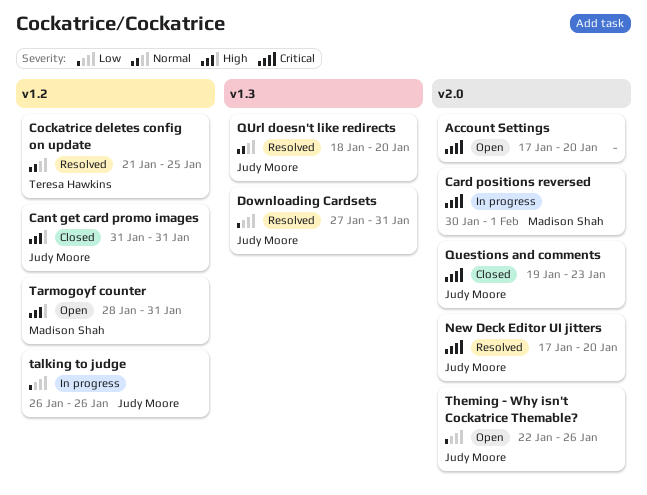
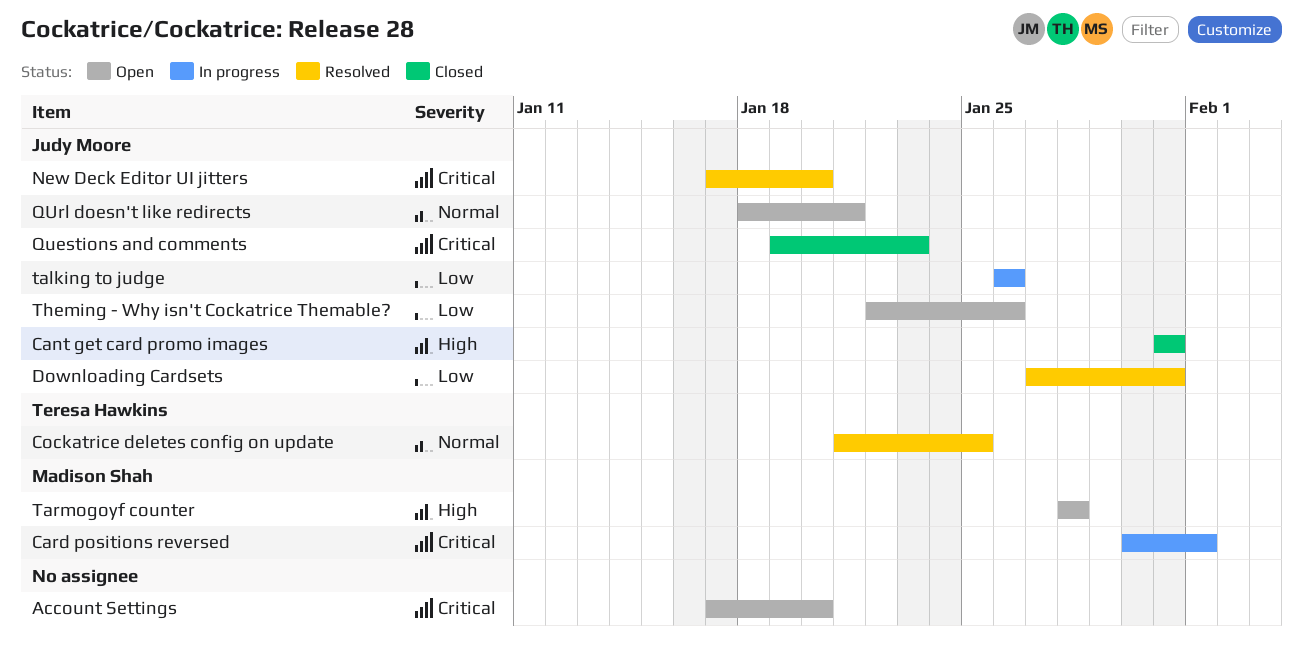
QUrl doesn't like redirects, status: Resolved -> Open
QUrl doesn't like redirects, due: Jan 20 -> Jan 21
Tarmogoyf counter, due: Jan 31 -> Jan 28

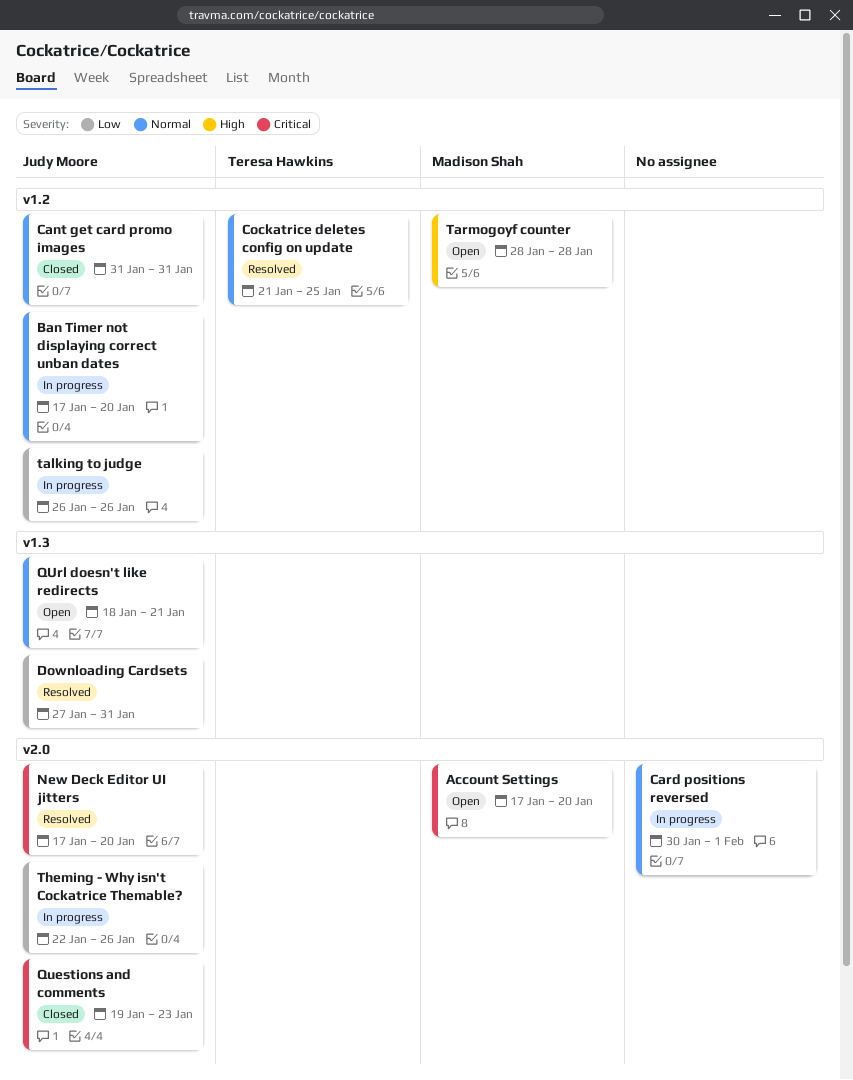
Account Settings, owner: none -> Madison Shah
Ban Timer not displaying correct unban dates: none -> present
Cant get card promo images, priority: High -> Normal
Card positions reversed, owner: Madison Shah -> none
Card positions reversed, priority: Critical -> Normal
Theming - Why isn't Cockatrice Themable?, status: Open -> In progress

